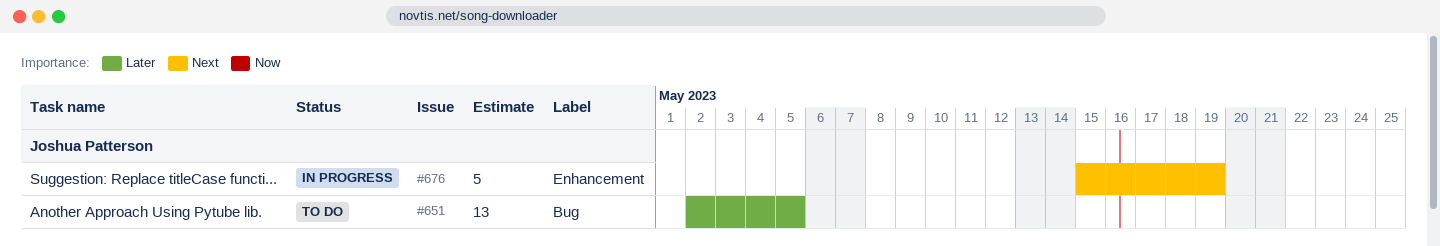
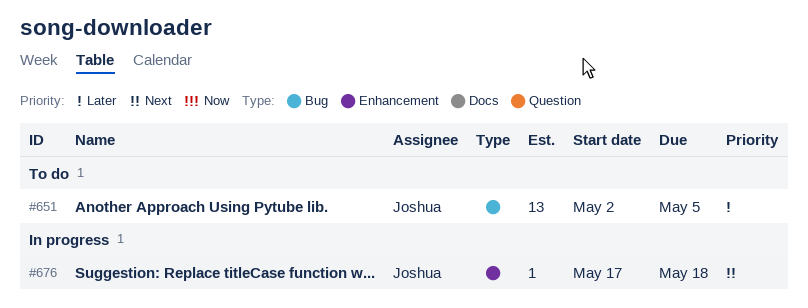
#676, estimate: 5 -> 1
#676, start: May 15 -> May 17
#676, due: May 19 -> May 18

